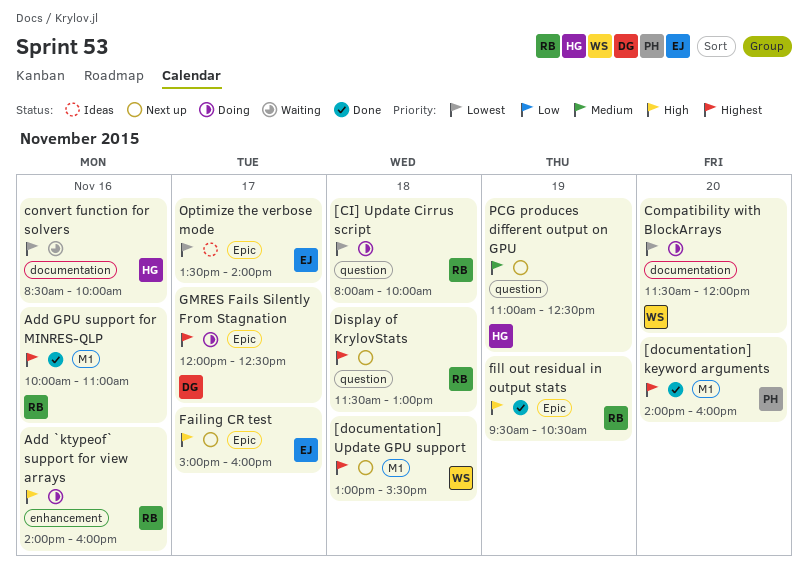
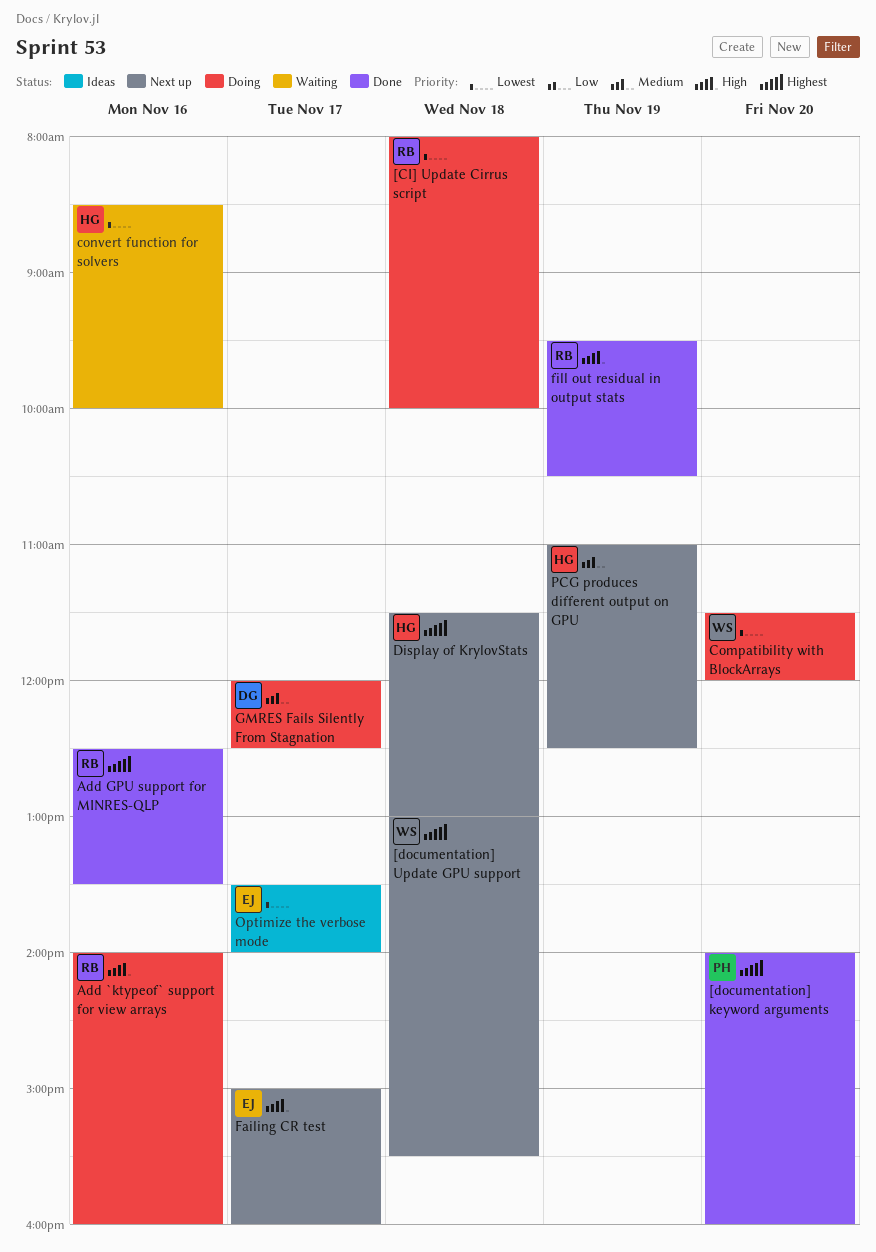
Add GPU support for MINRES-QLP, begins: 10:00 -> 12:30
Add GPU support for MINRES-QLP, ends: 11:00 -> 13:30
Display of KrylovStats, owner: RB -> HG
GMRES Fails Silently From Stagnation, priority: Highest -> Medium

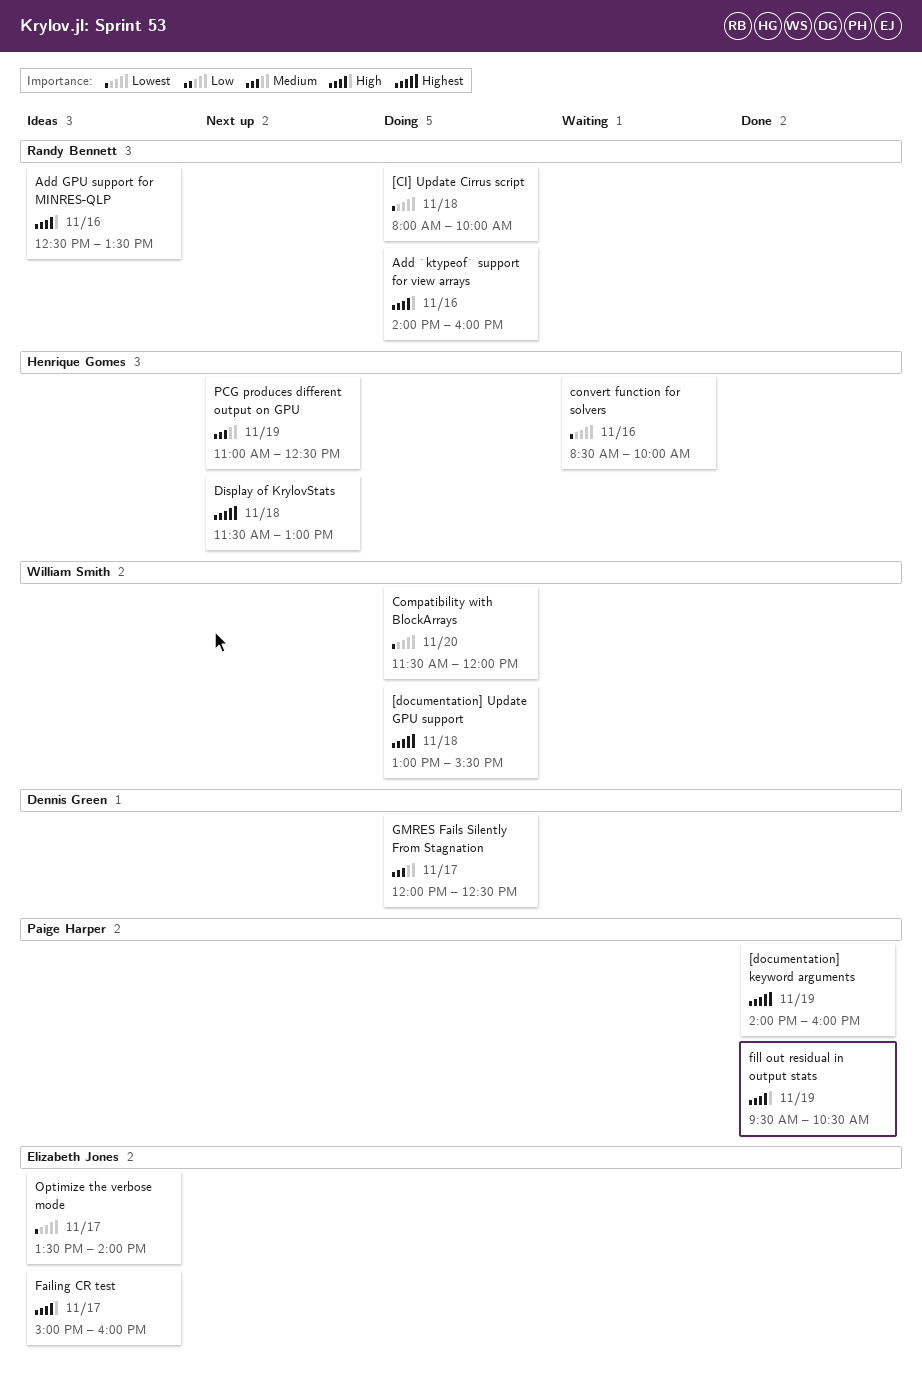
[documentation] keyword arguments, day: Nov 20 -> Nov 19
[documentation] Update GPU support, status: Next up -> Doing
Add GPU support for MINRES-QLP, status: Done -> Ideas
Add GPU support for MINRES-QLP, priority: Highest -> High
Failing CR test, status: Next up -> Ideas
fill out residual in output stats, owner: Randy Bennett -> Paige Harper

